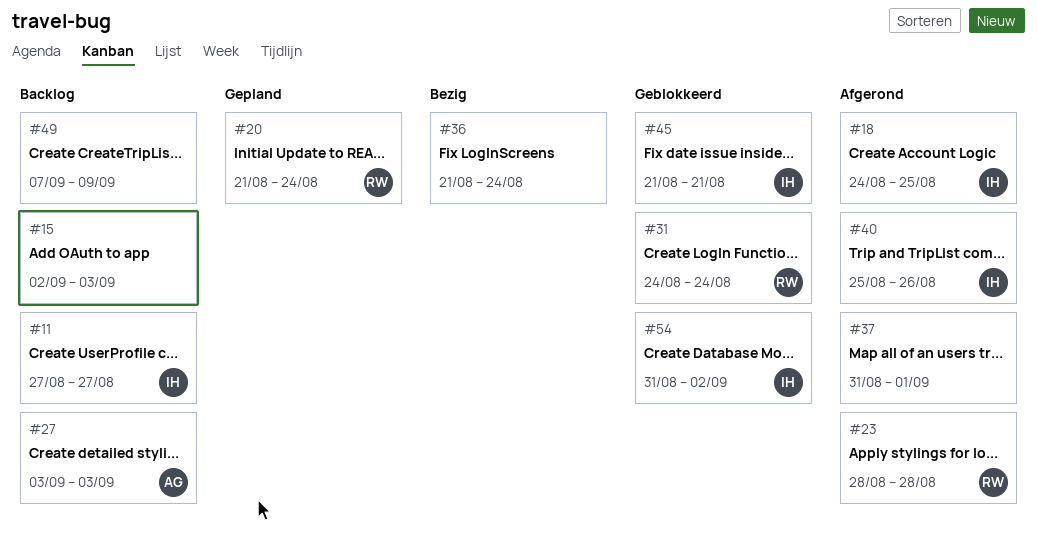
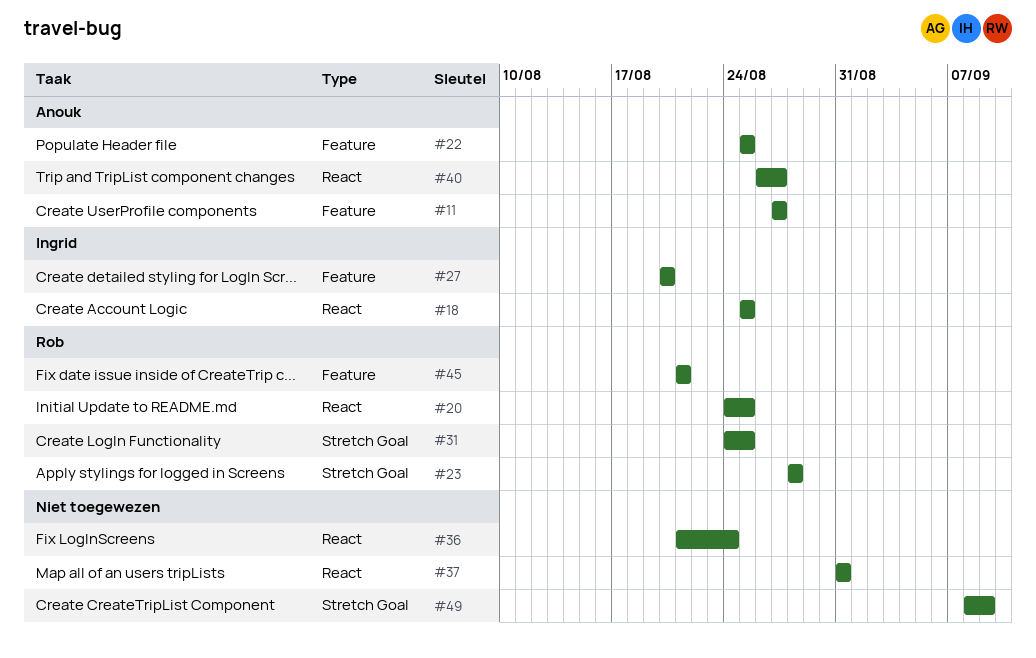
#11, owner: Ingrid -> Anouk
#15: present -> none
#18, start: Aug 24 -> Aug 25
#20, start: Aug 21 -> Aug 24
#20, due: Aug 24 -> Aug 25
#22: none -> present
#27, owner: Anouk -> Ingrid
#27, start: Sep 3 -> Aug 20
#27, due: Sep 3 -> Aug 20
#31, due: Aug 24 -> Aug 25
#37, due: Sep 1 -> Aug 31
#40, owner: Ingrid -> Anouk
#40, start: Aug 25 -> Aug 26
#40, due: Aug 26 -> Aug 27
#45, owner: Ingrid -> Rob
#49, start: Sep 7 -> Sep 8
#54: present -> none

